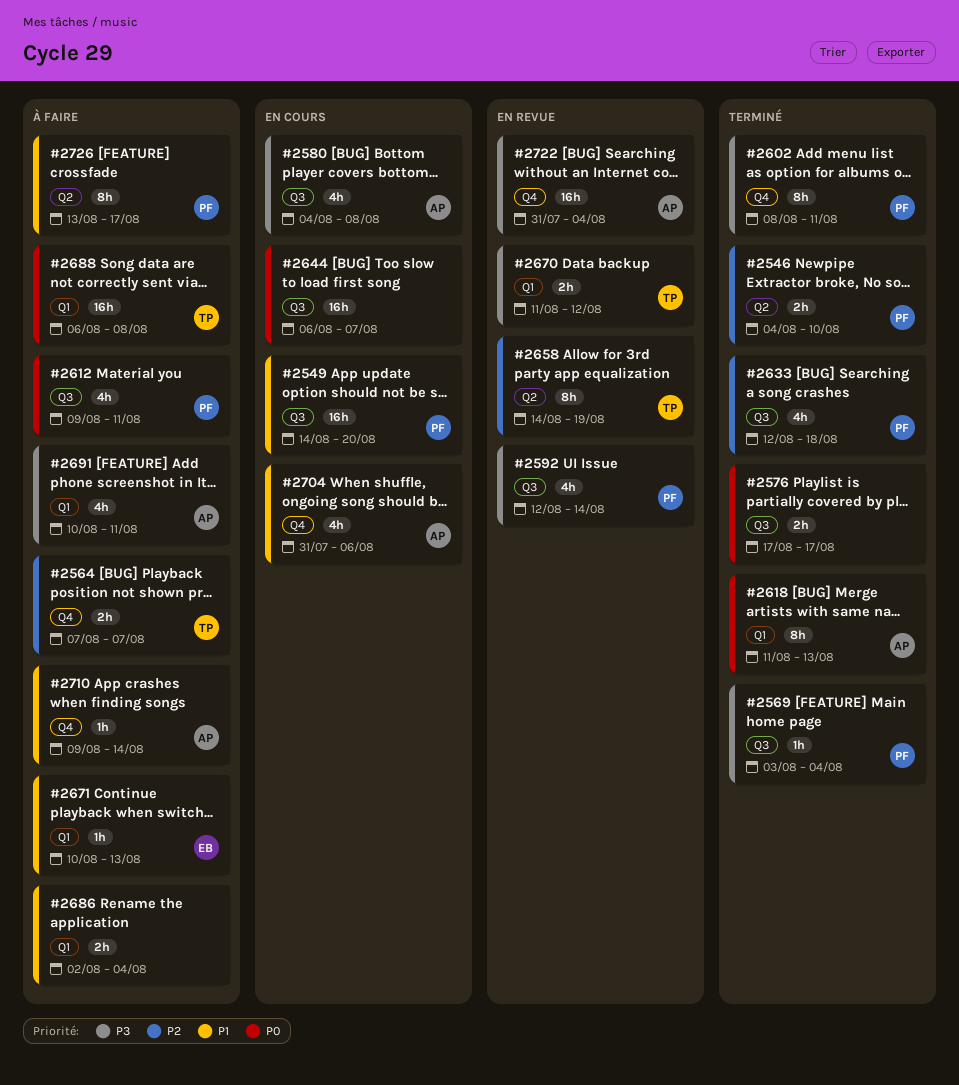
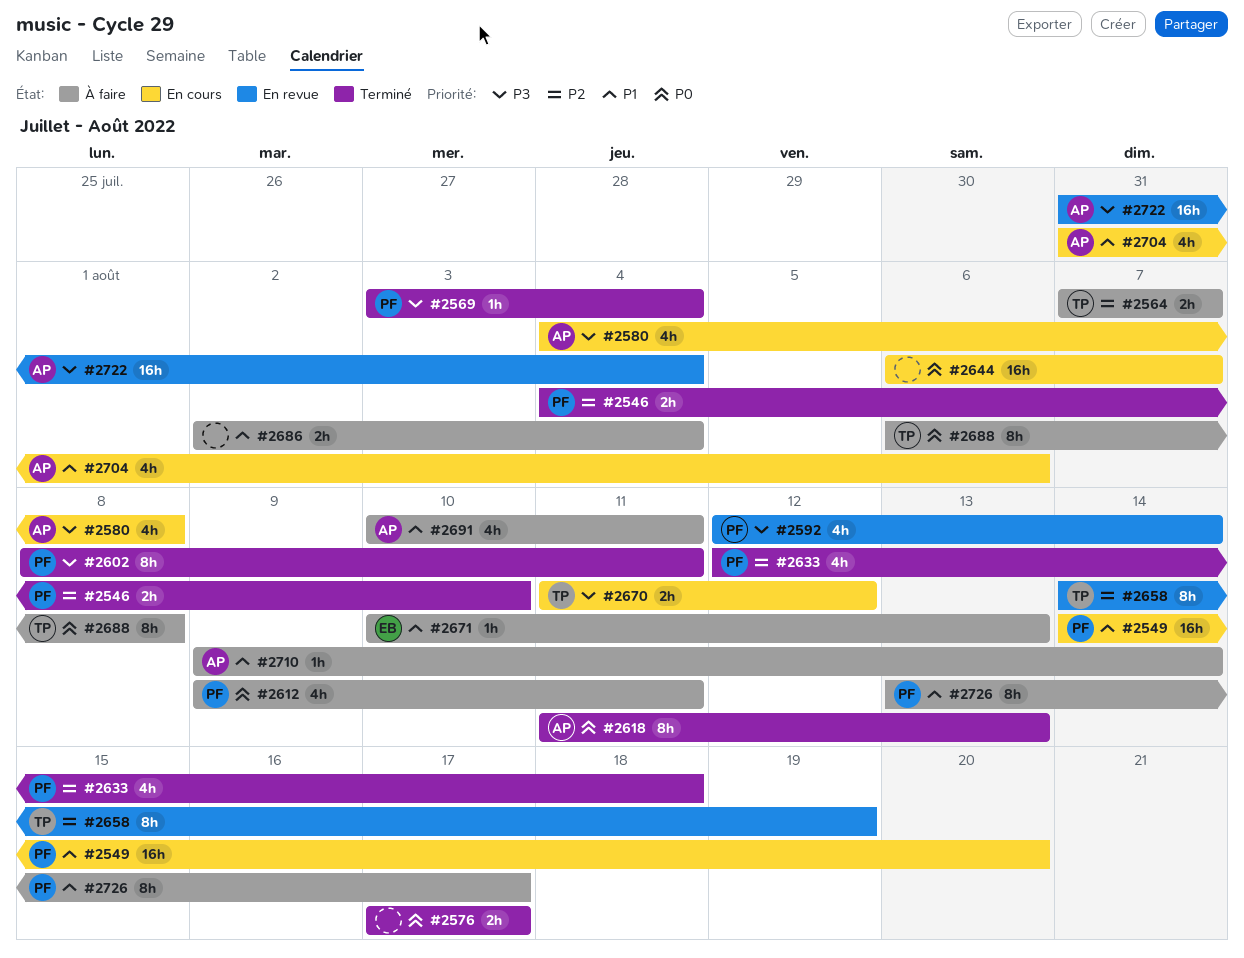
#2670, status: En revue -> En cours
#2688, estimate: 16h -> 8h
#2691, priority: P3 -> P1

